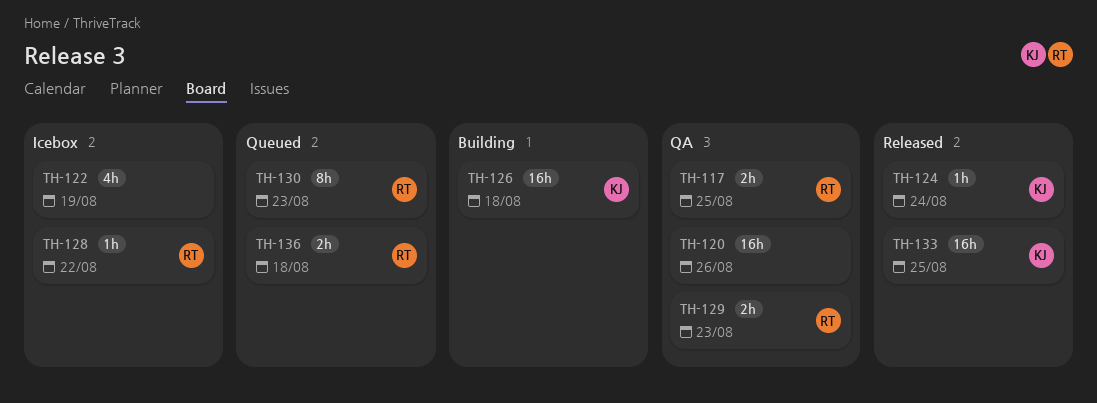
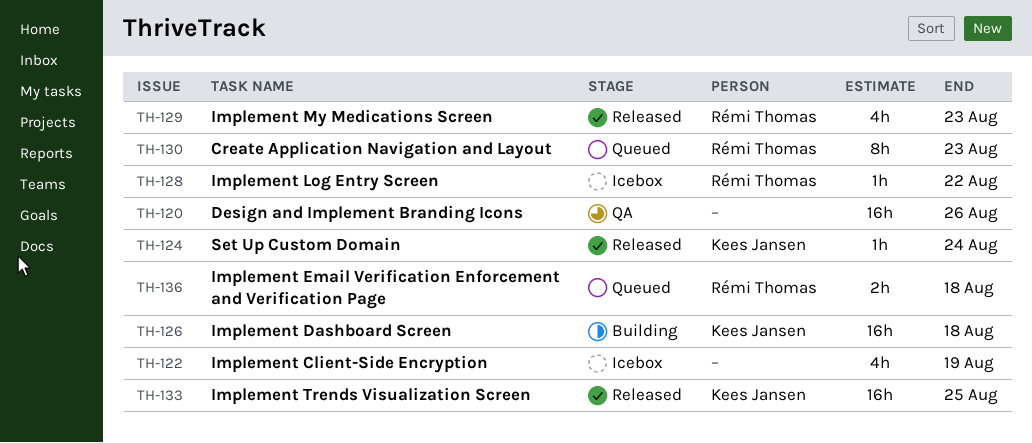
TH-117: present -> none
TH-129, status: QA -> Released
TH-129, estimate: 2h -> 4h

